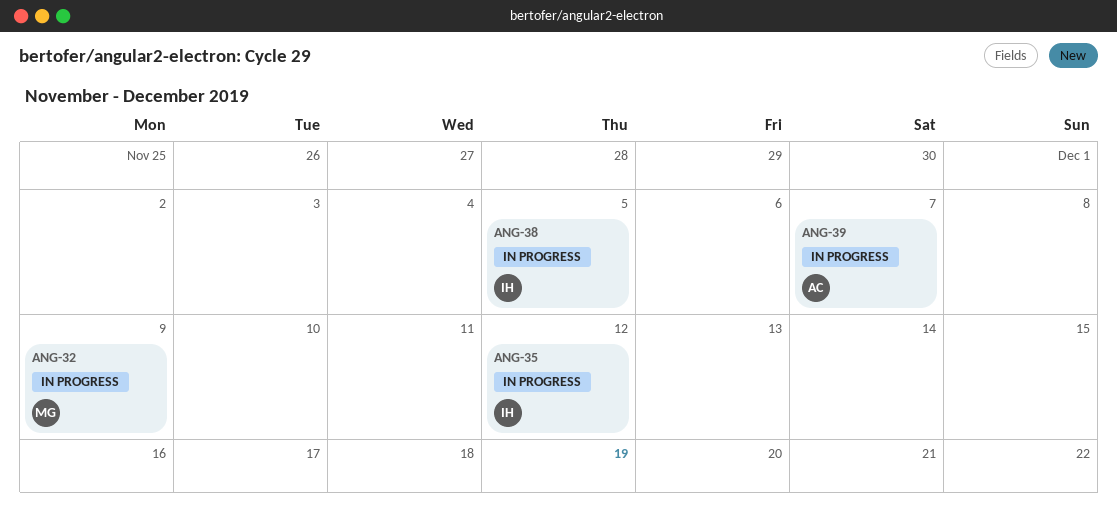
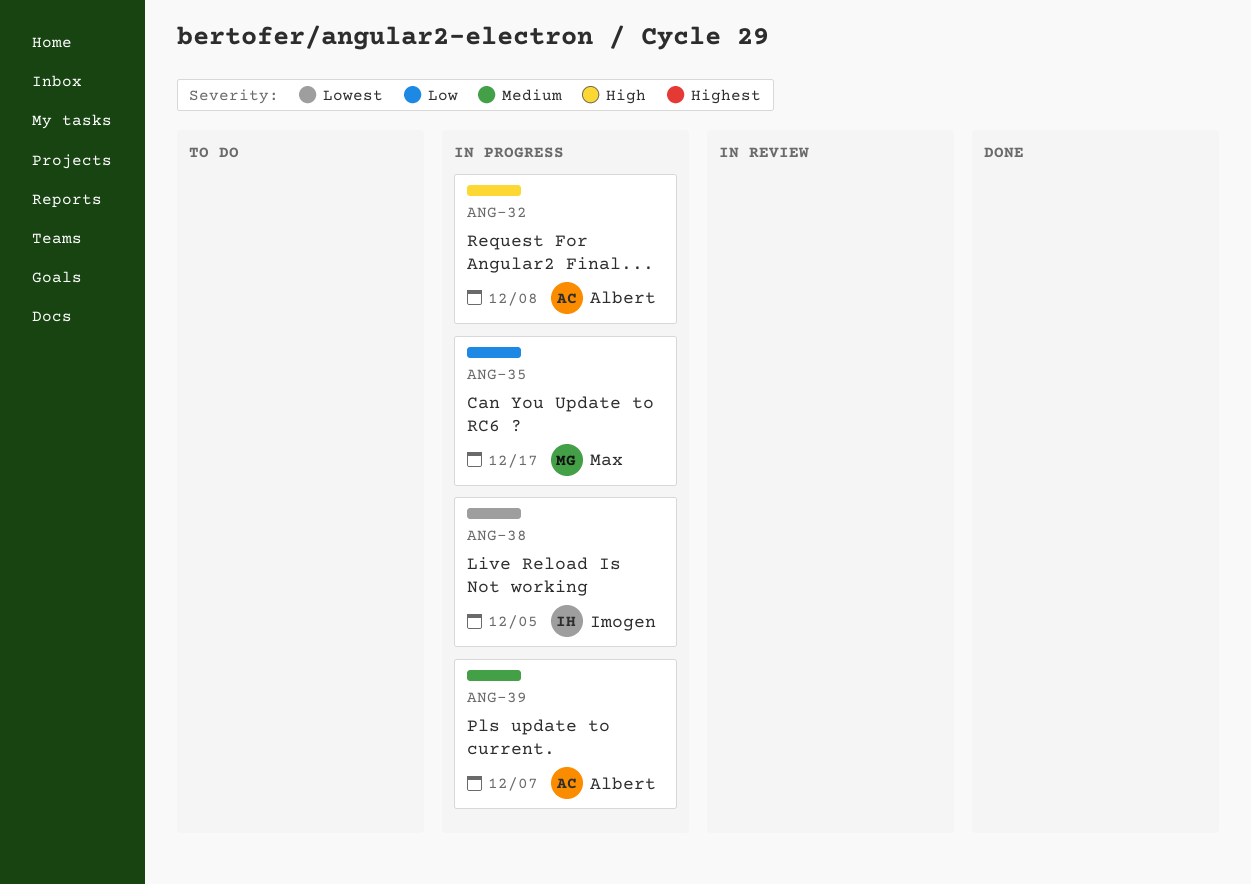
ANG-32, owner: Max -> Albert
ANG-32, due: Dec 9 -> Dec 8
ANG-35, owner: Imogen -> Max
ANG-35, due: Dec 12 -> Dec 17

